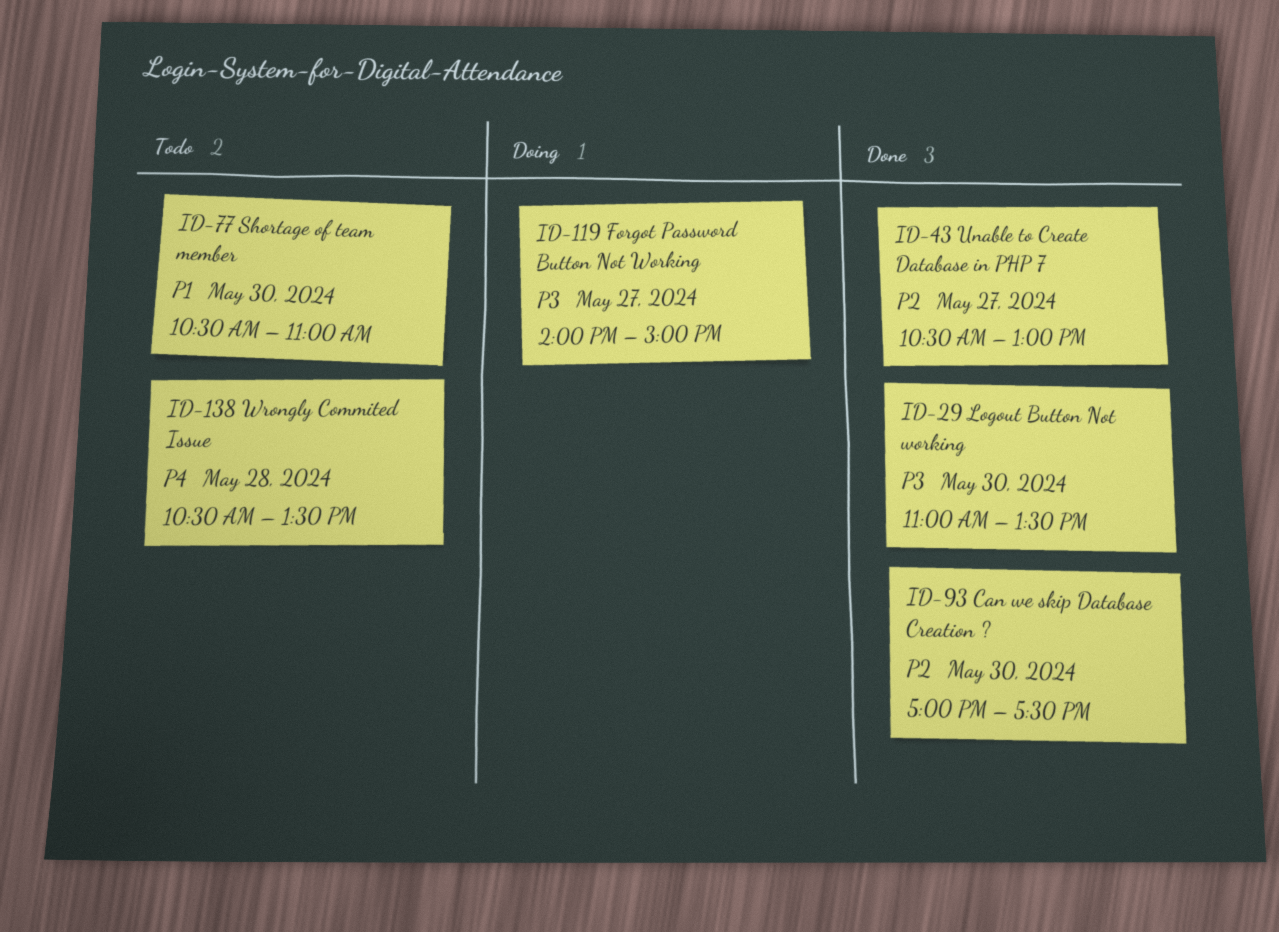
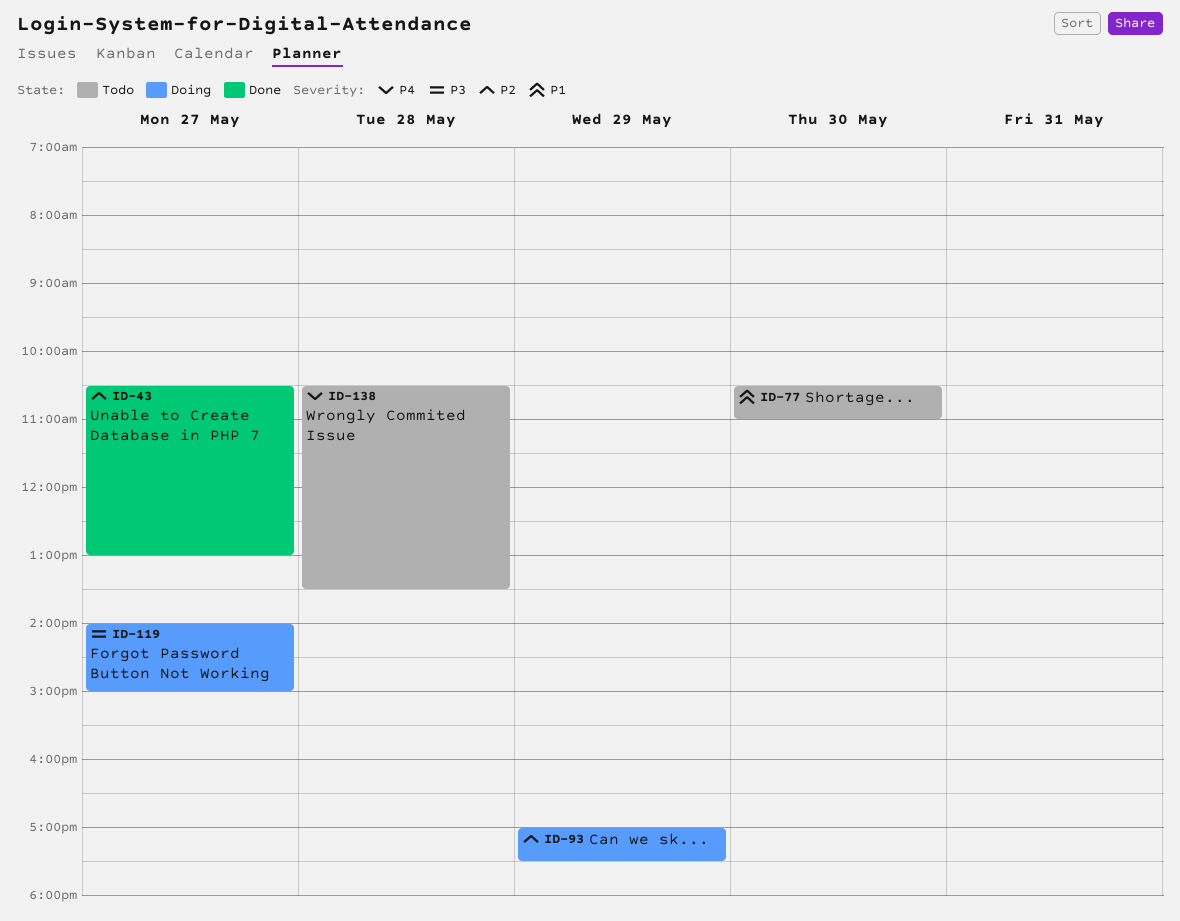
ID-29: present -> none
ID-93, status: Done -> Doing
ID-93, day: May 30 -> May 29

